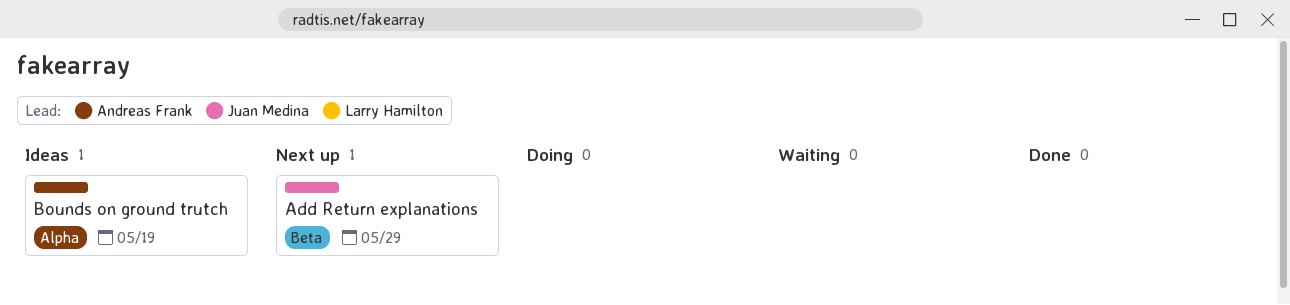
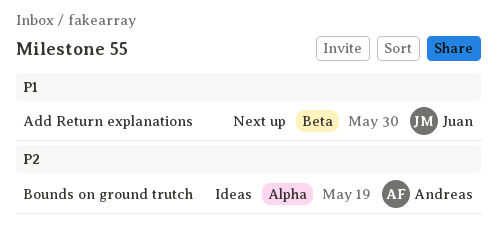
Add Return explanations, due: May 29 -> May 30

